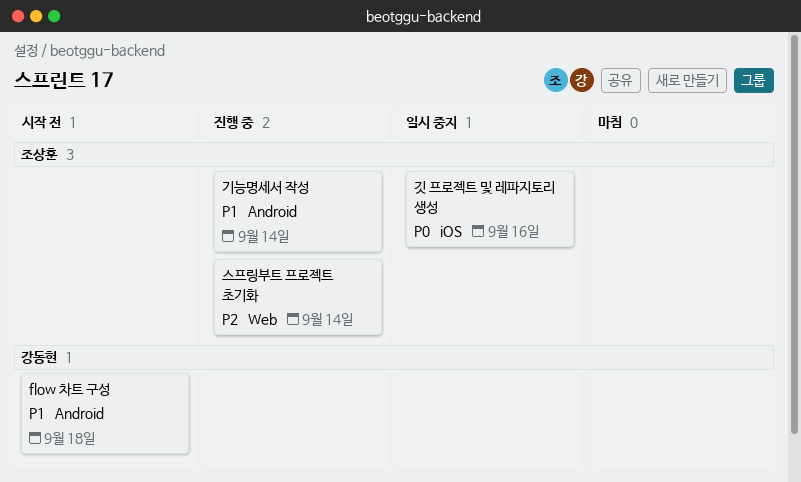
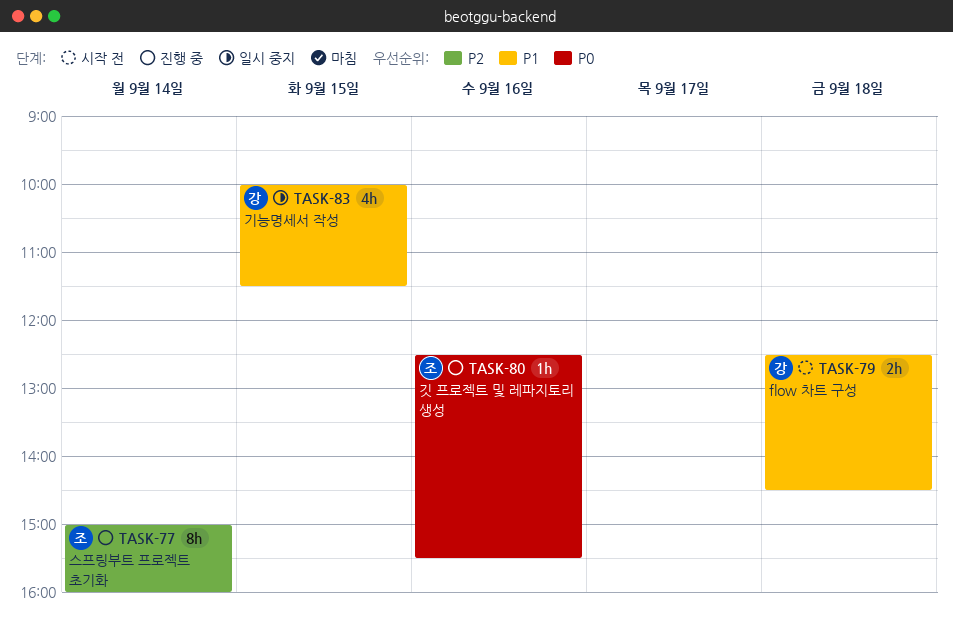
기능명세서 작성, status: 진행 중 -> 일시 중지
기능명세서 작성, owner: 조상훈 -> 강동현
기능명세서 작성, day: Sep 14 -> Sep 15
깃 프로젝트 및 레파지토리 생성, status: 일시 중지 -> 진행 중

